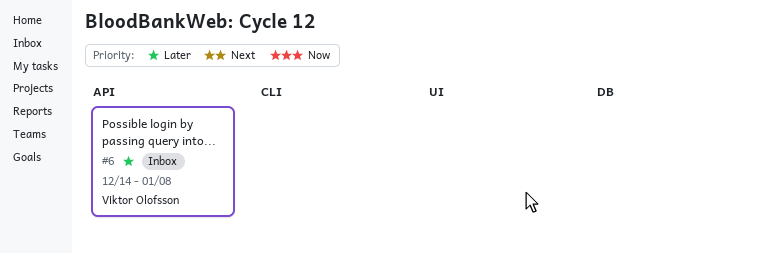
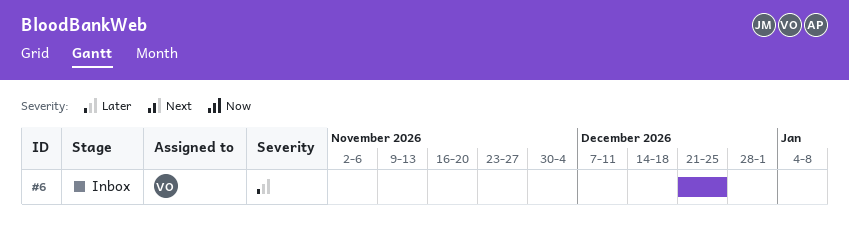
#6, start: Dec 14 -> Dec 21
#6, due: Jan 8 -> Dec 25

